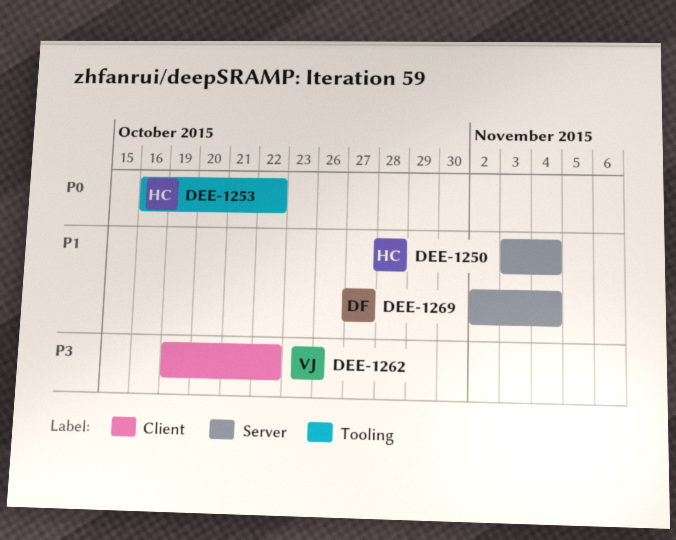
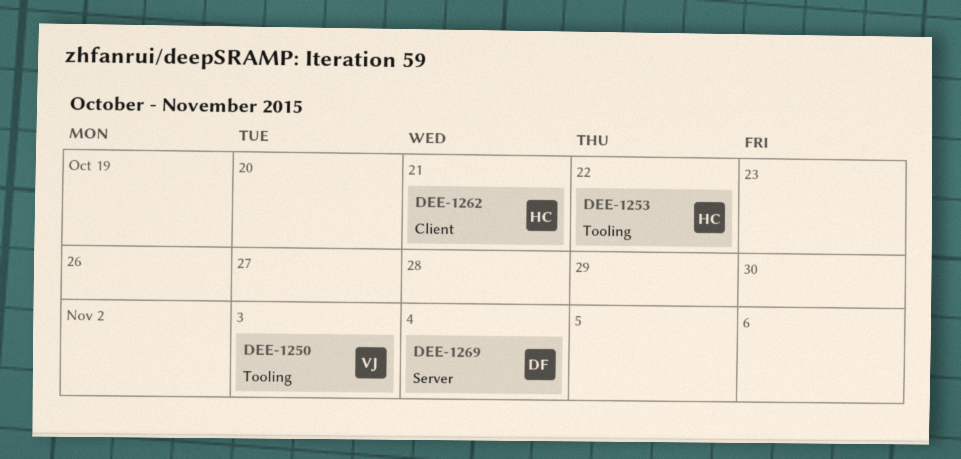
DEE-1250, owner: HC -> VJ
DEE-1250, label: Server -> Tooling
DEE-1250, due: Nov 4 -> Nov 3
DEE-1262, owner: VJ -> HC
DEE-1262, due: Oct 22 -> Oct 21

